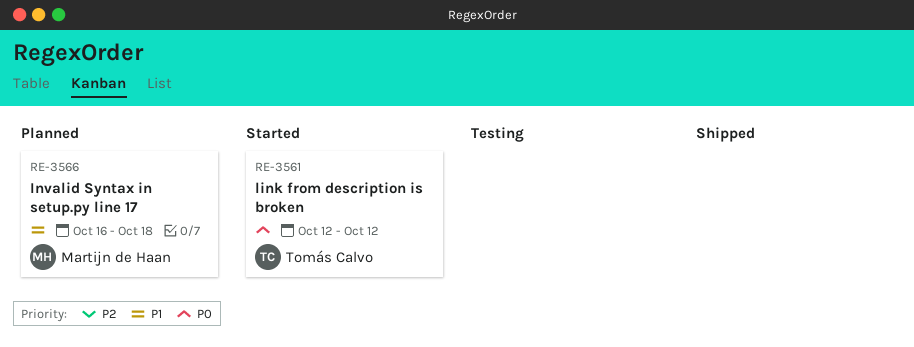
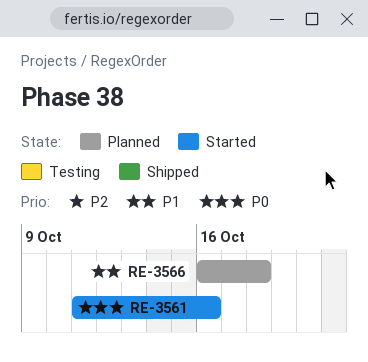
RE-3561, start: Oct 12 -> Oct 11
RE-3561, due: Oct 12 -> Oct 16

